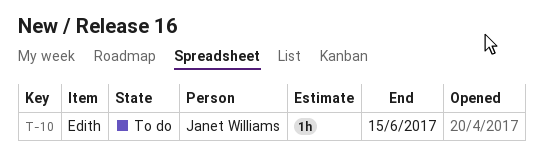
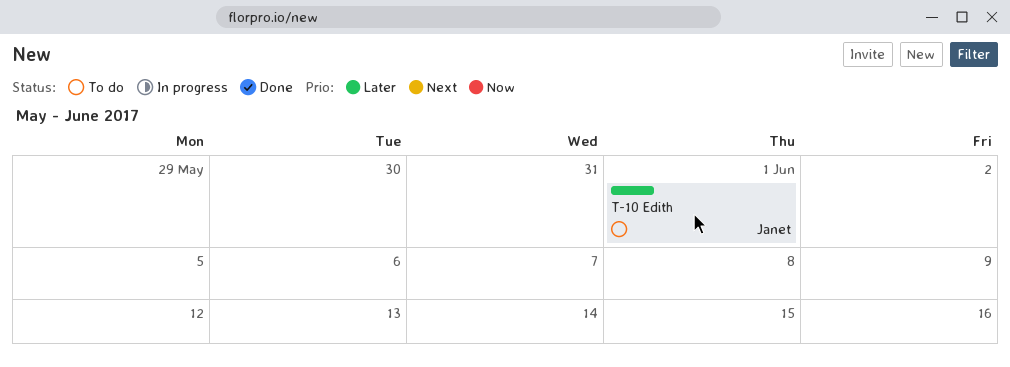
T-10, due: Jun 15 -> Jun 1

